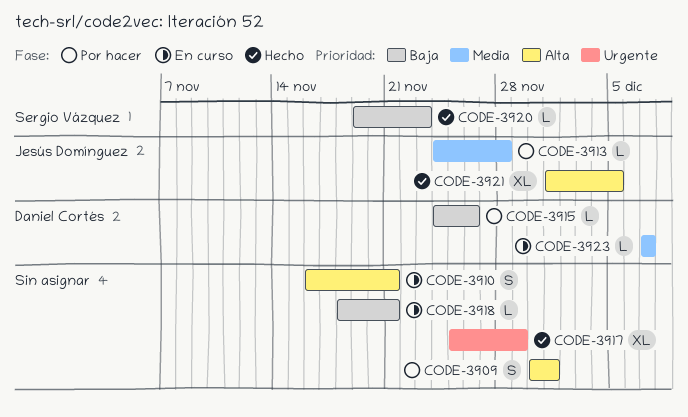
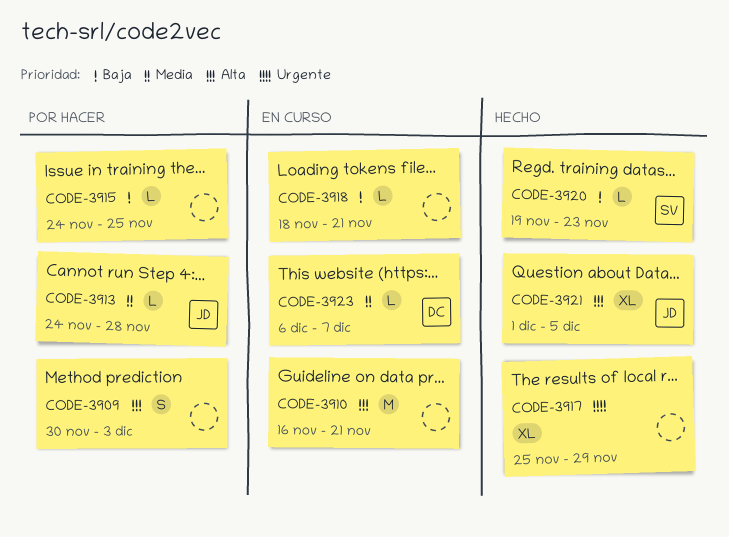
CODE-3909, due: Dec 1 -> Dec 3
CODE-3910, estimate: S -> M
CODE-3915, owner: Daniel Cortés -> none
CODE-3915, due: Nov 26 -> Nov 25
CODE-3923, start: Dec 7 -> Dec 6

